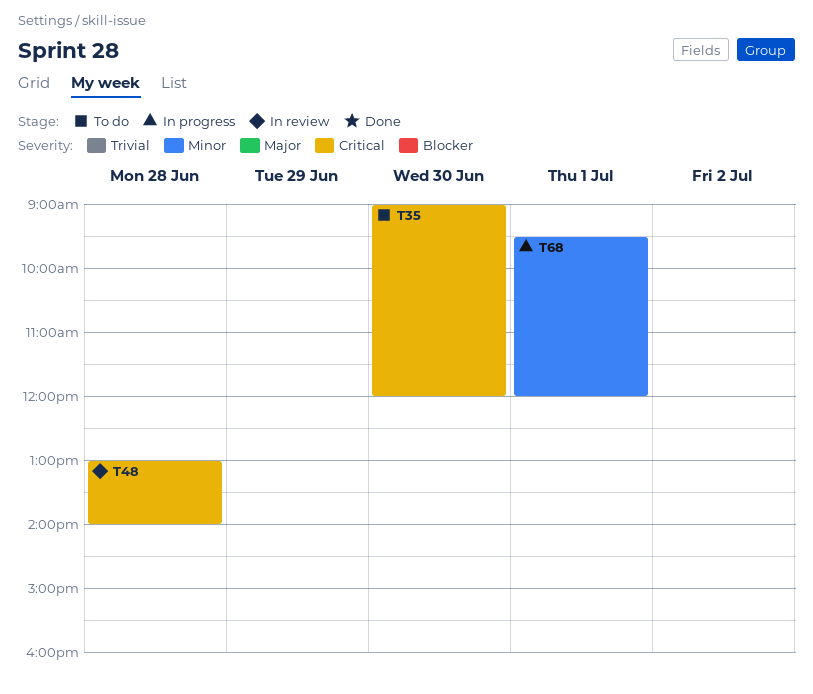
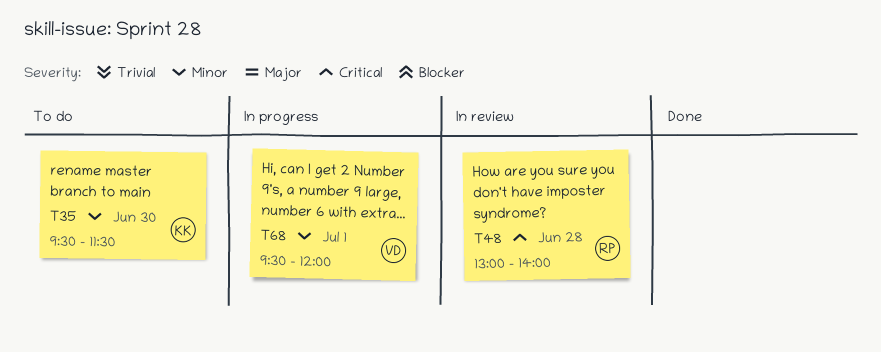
T35, priority: Critical -> Minor
T35, begins: 09:00 -> 09:30
T35, ends: 12:00 -> 11:30

